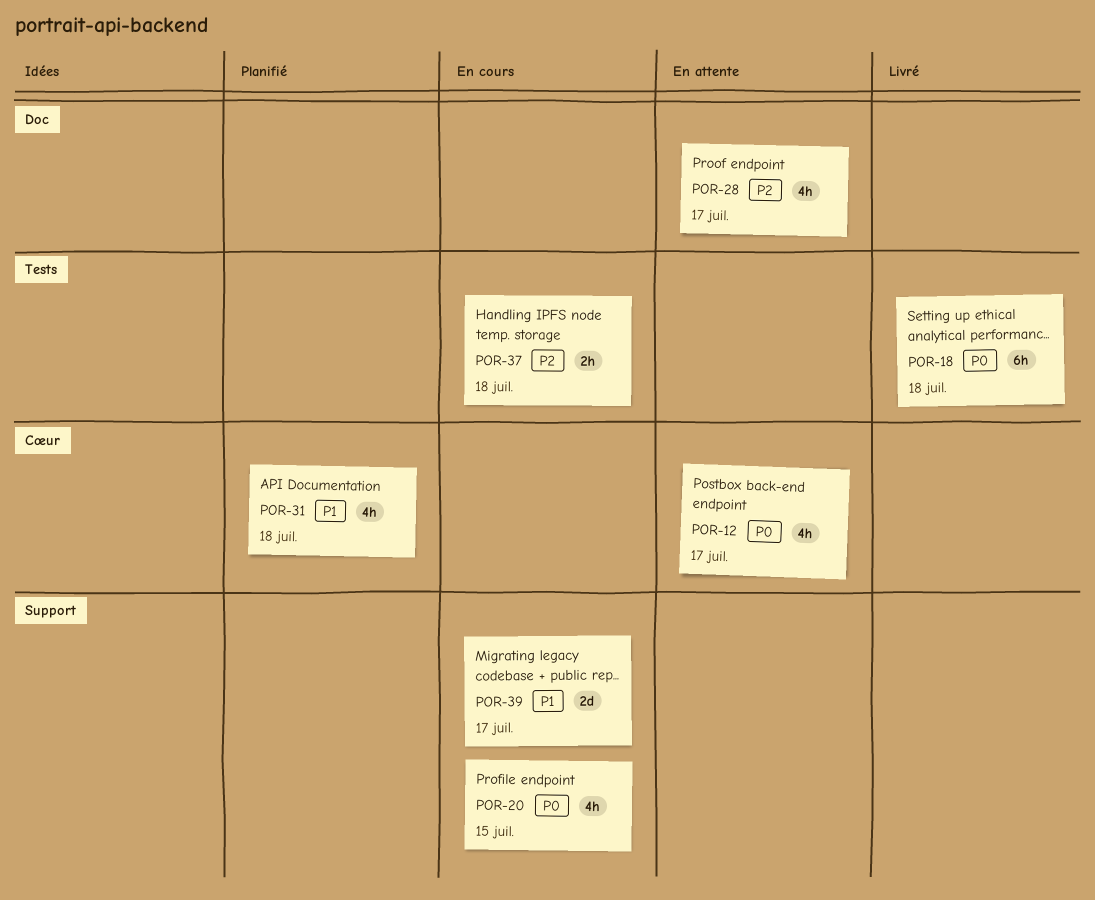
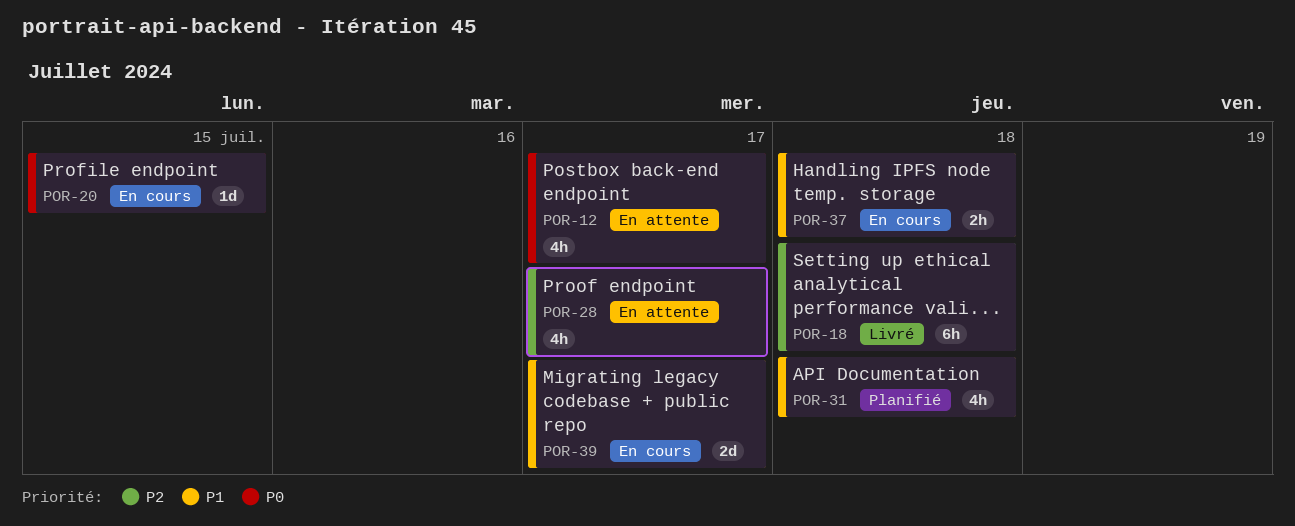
POR-18, priority: P0 -> P2
POR-20, estimate: 4h -> 1d
POR-37, priority: P2 -> P1

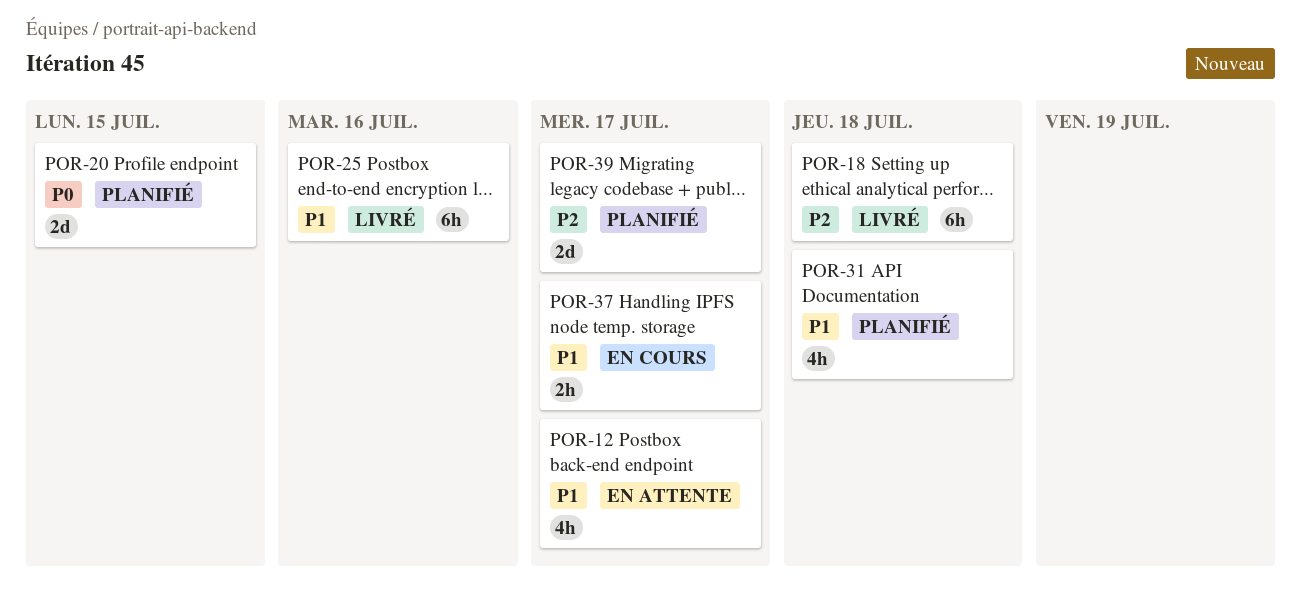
POR-12, priority: P0 -> P1
POR-20, status: En cours -> Planifié
POR-20, estimate: 1d -> 2d
POR-25: none -> present
POR-28: present -> none
POR-37, due: Jul 18 -> Jul 17
POR-39, status: En cours -> Planifié
POR-39, priority: P1 -> P2

